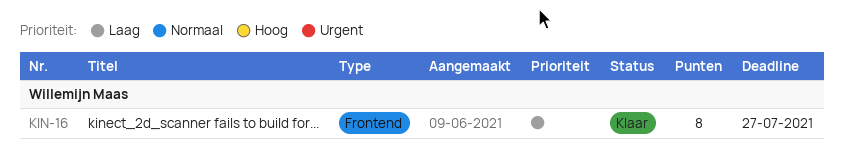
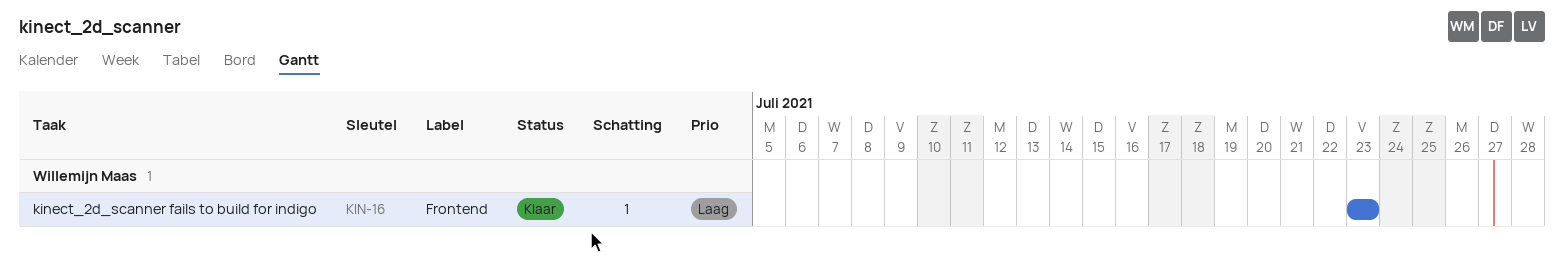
KIN-16, estimate: 8 -> 1
KIN-16, due: Jul 27 -> Jul 23

